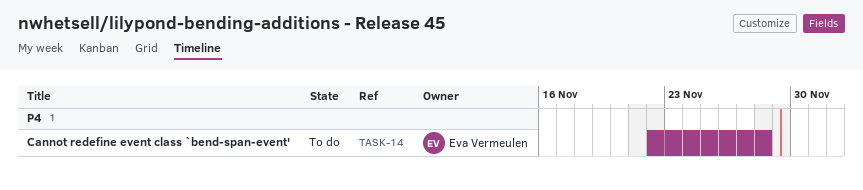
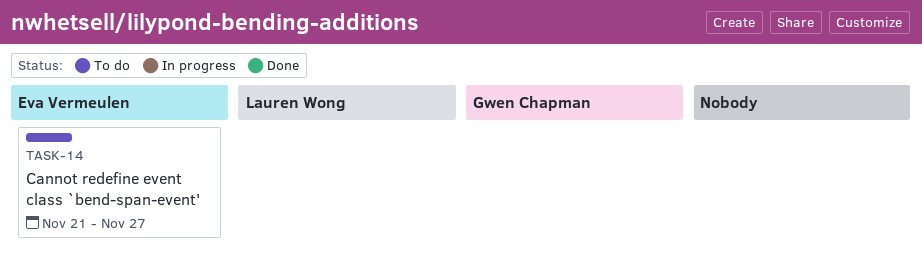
TASK-14, start: Nov 22 -> Nov 21
TASK-14, due: Nov 28 -> Nov 27

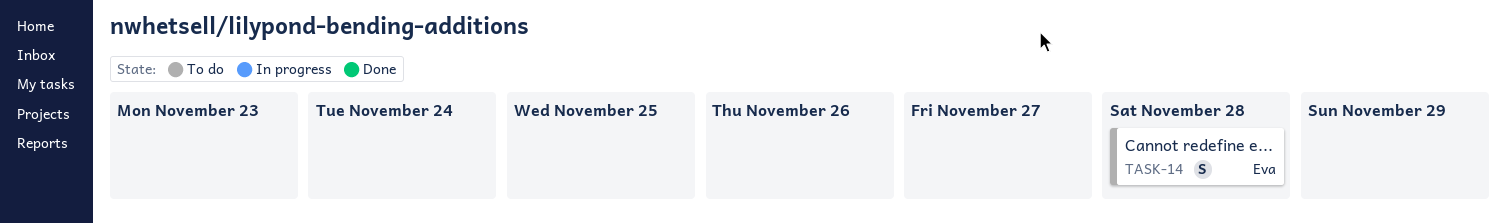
TASK-14, due: Nov 27 -> Nov 28

